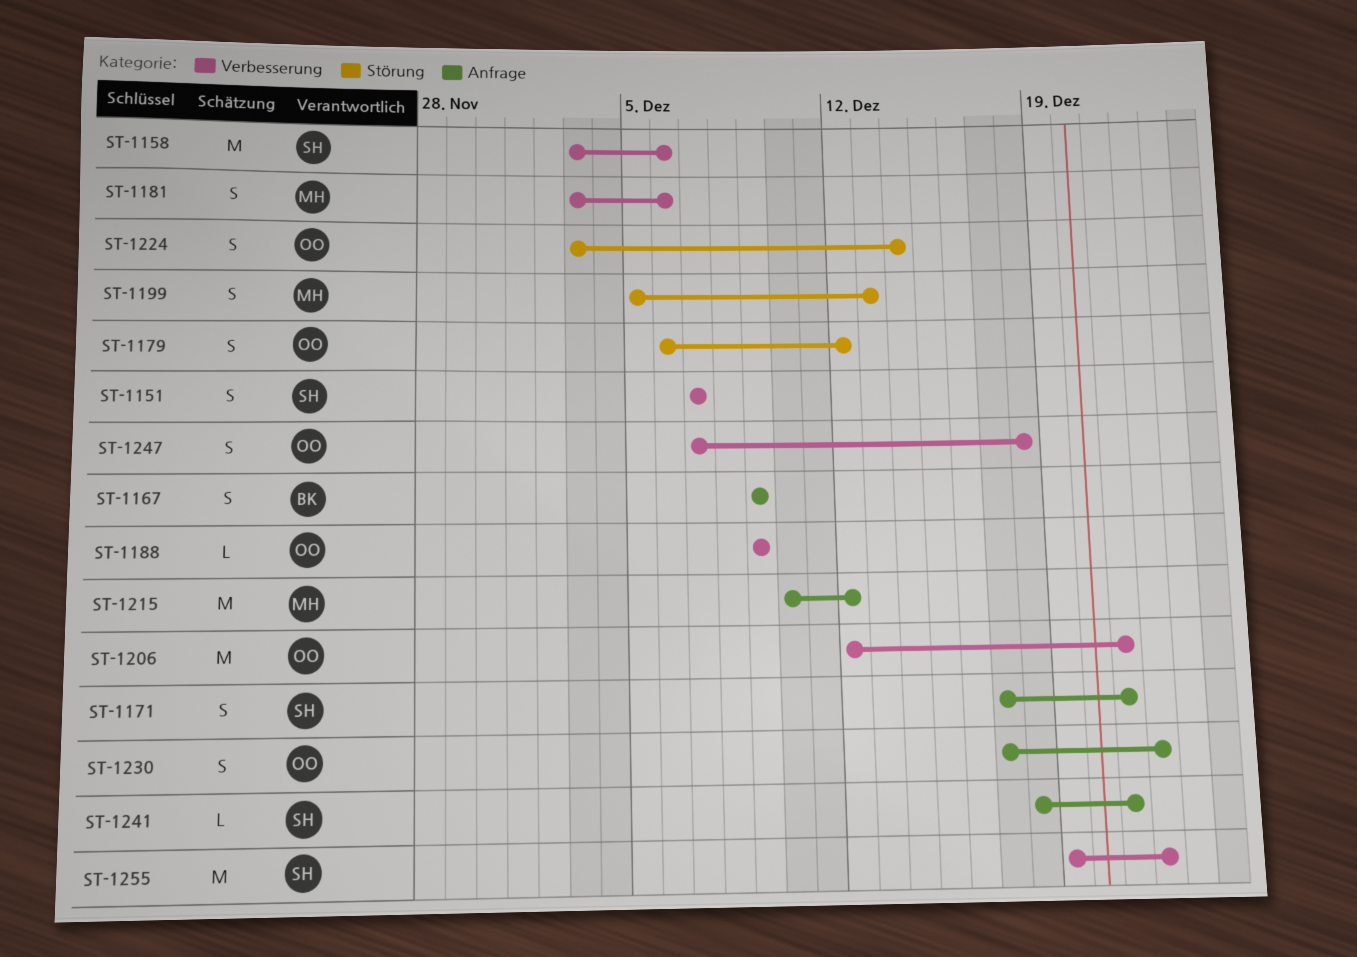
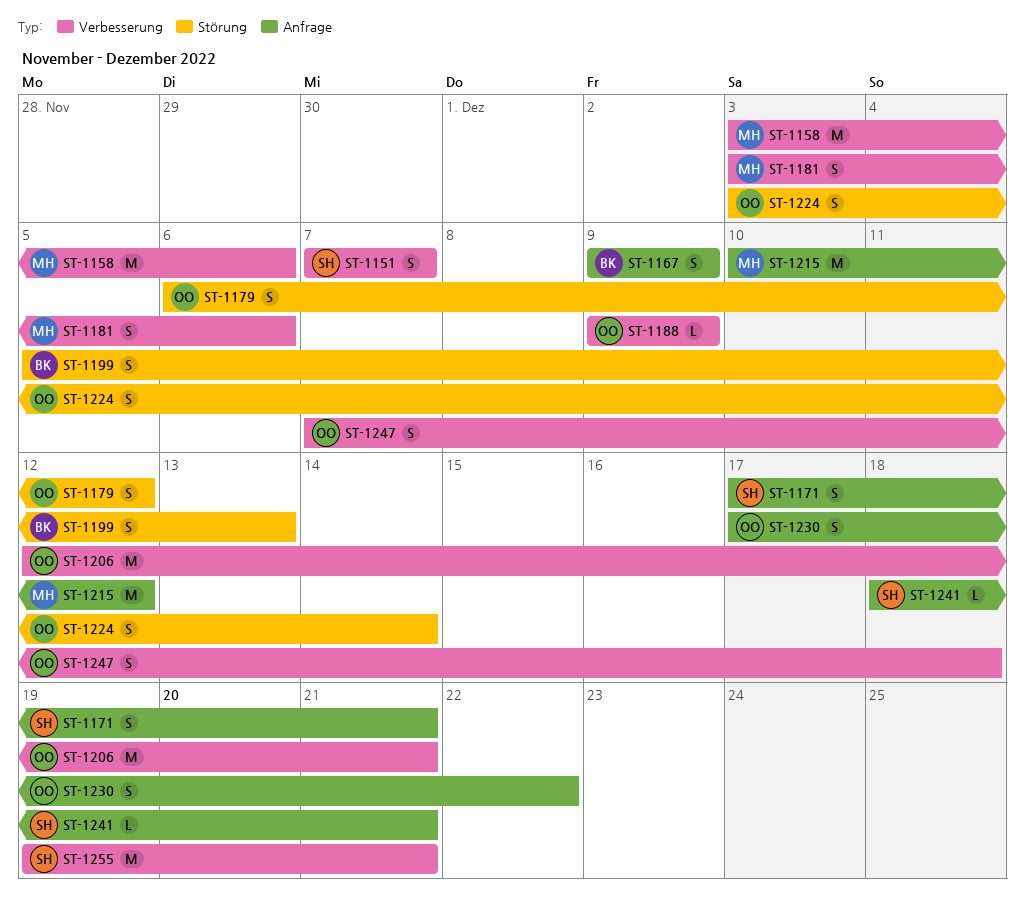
ST-1158, owner: SH -> MH
ST-1199, owner: MH -> BK
ST-1255, due: Dec 22 -> Dec 21

